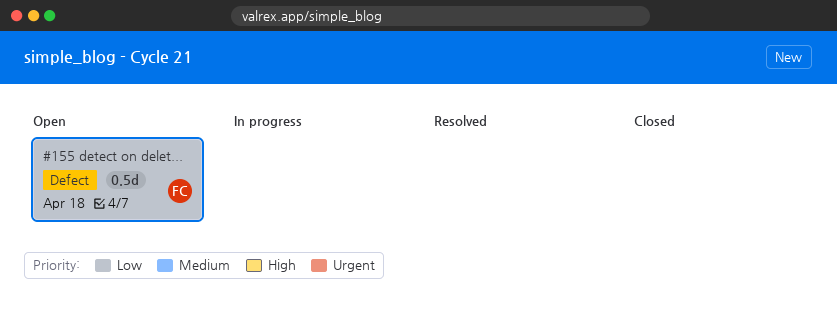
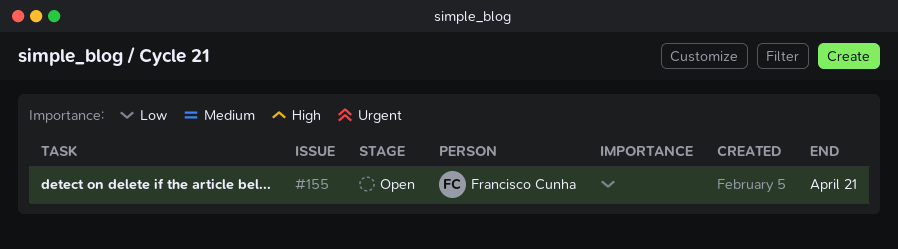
#155, due: Apr 18 -> Apr 21

